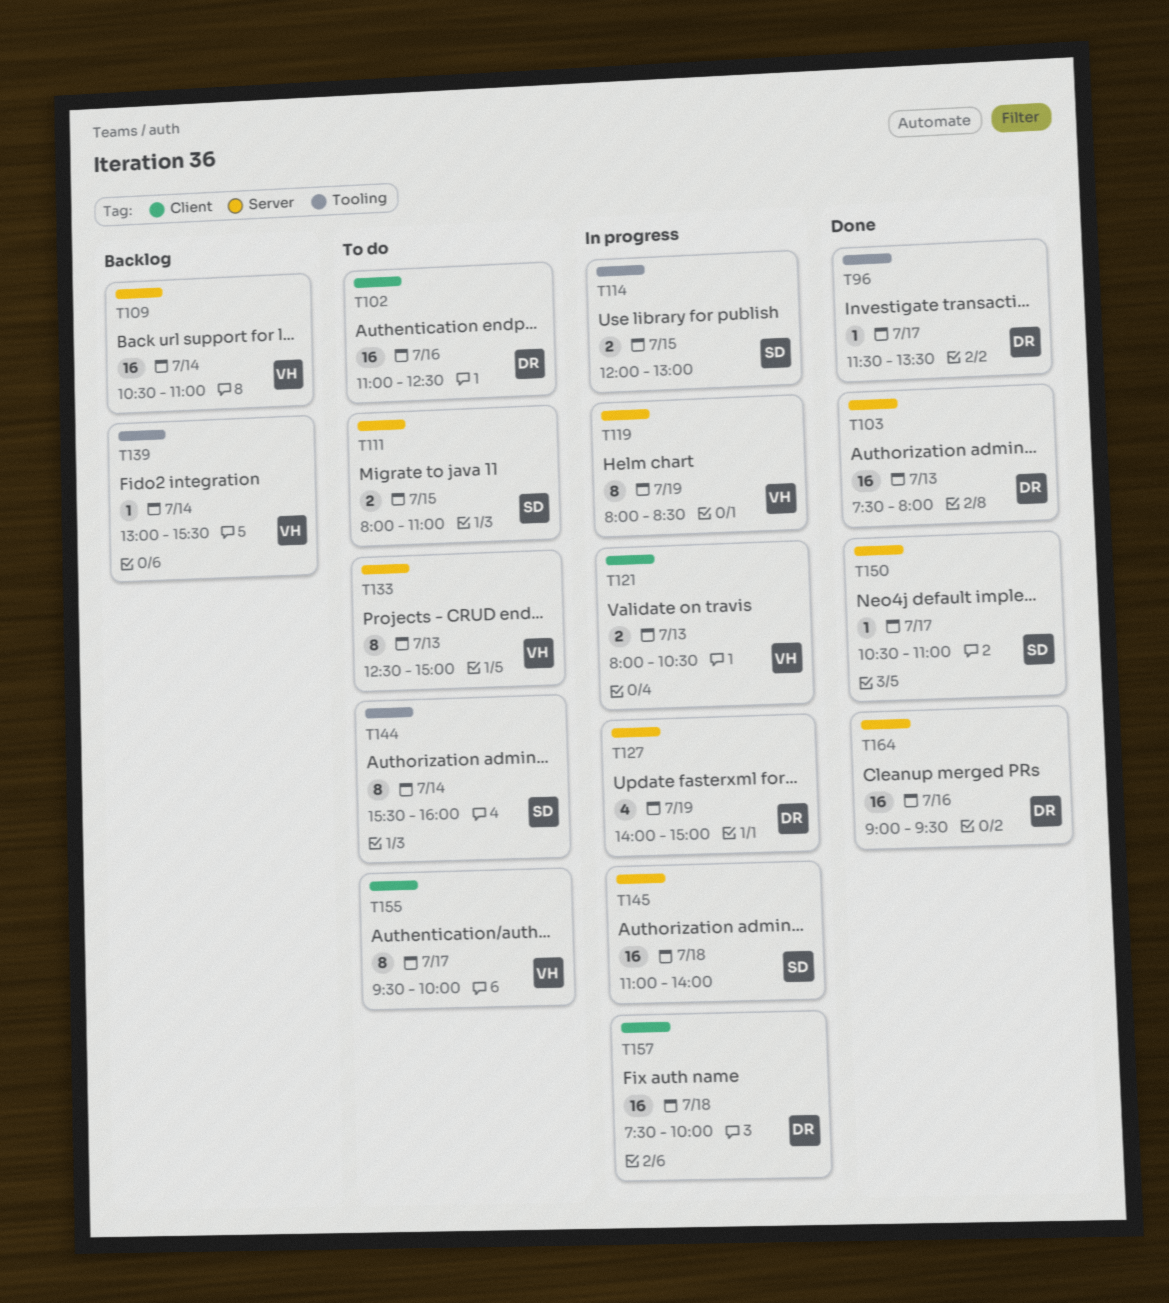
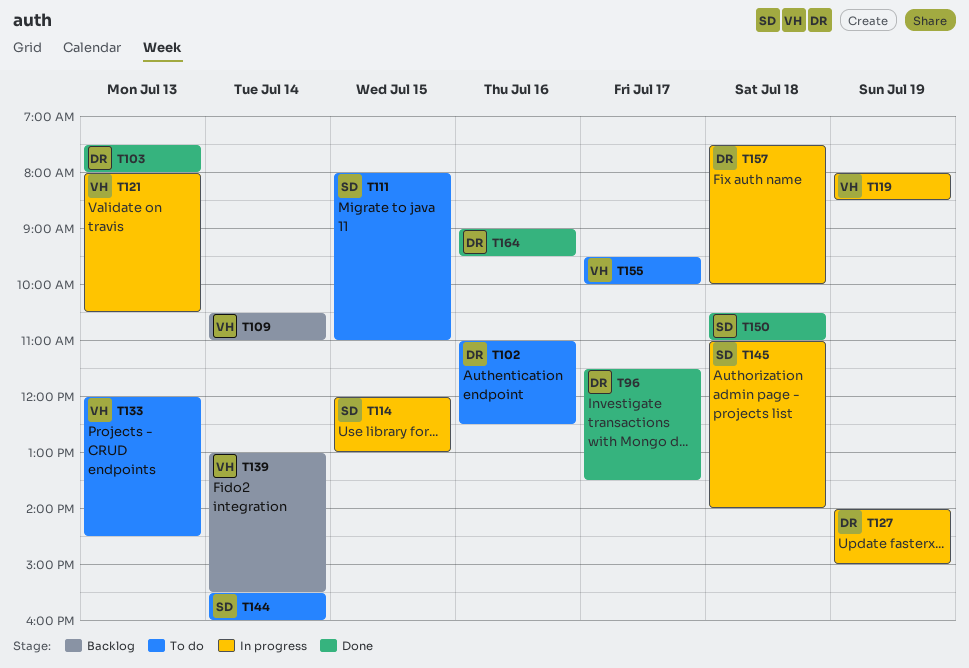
T133, begins: 12:30 -> 12:00
T133, ends: 15:00 -> 14:30
T150, day: Jul 17 -> Jul 18

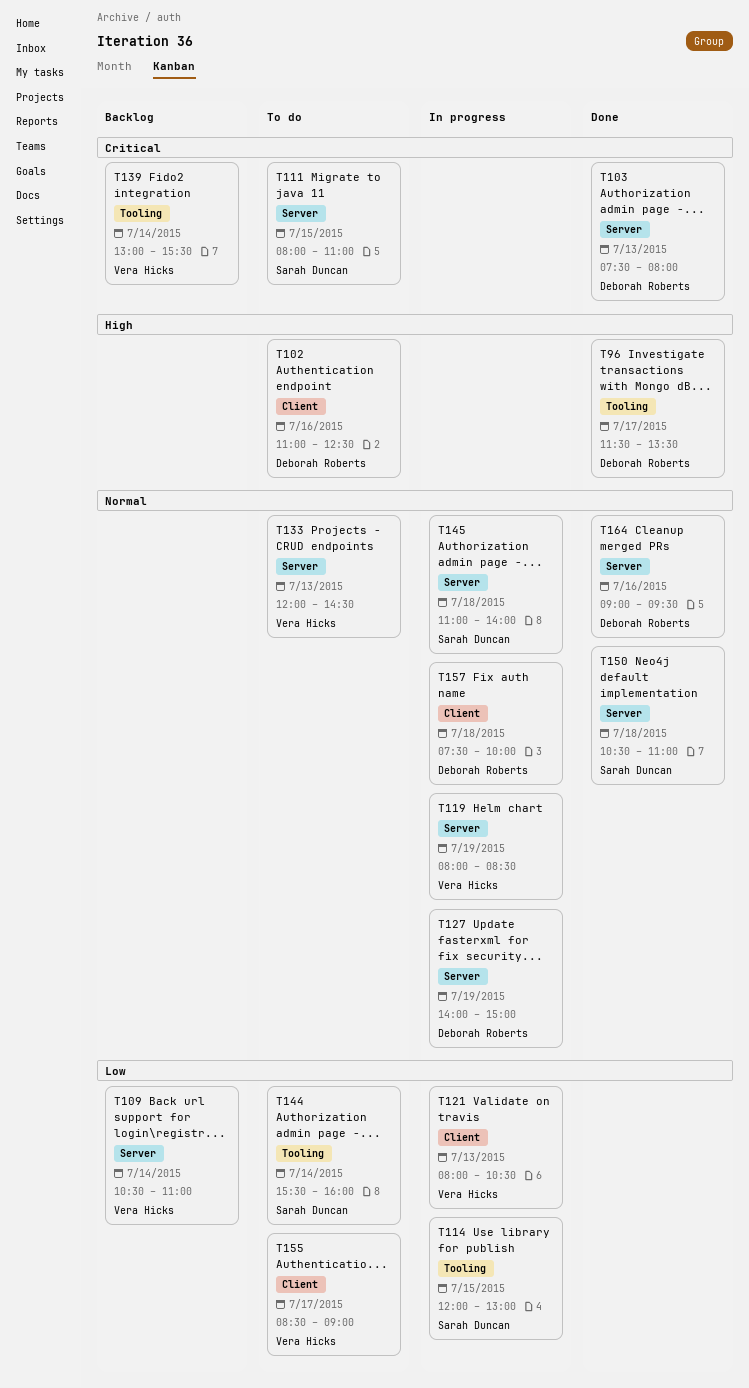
T155, begins: 09:30 -> 08:30
T155, ends: 10:00 -> 09:00

